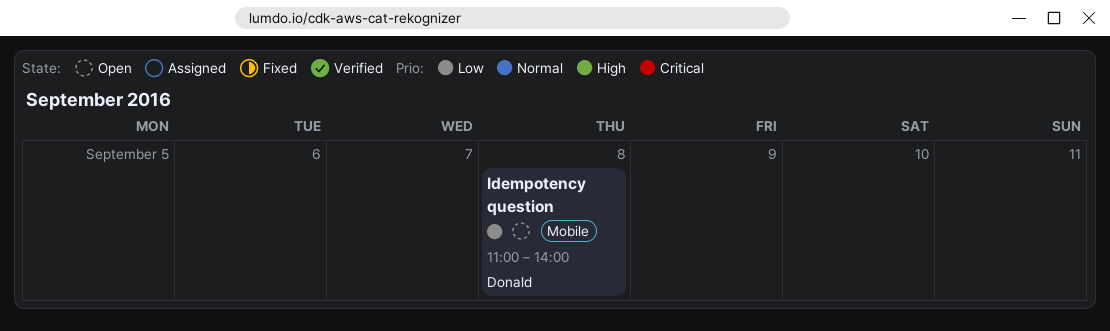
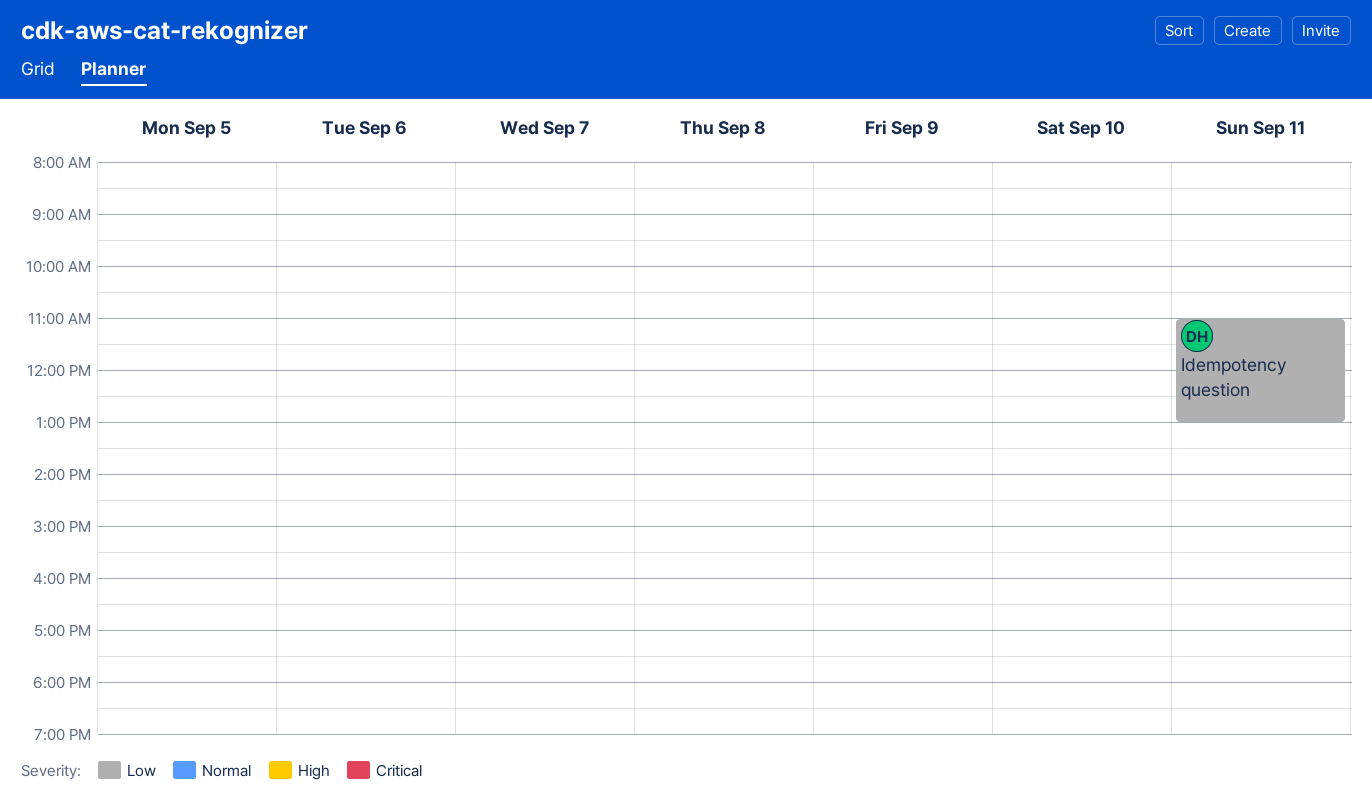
Idempotency question, day: Sep 8 -> Sep 11
Idempotency question, ends: 14:00 -> 13:00

